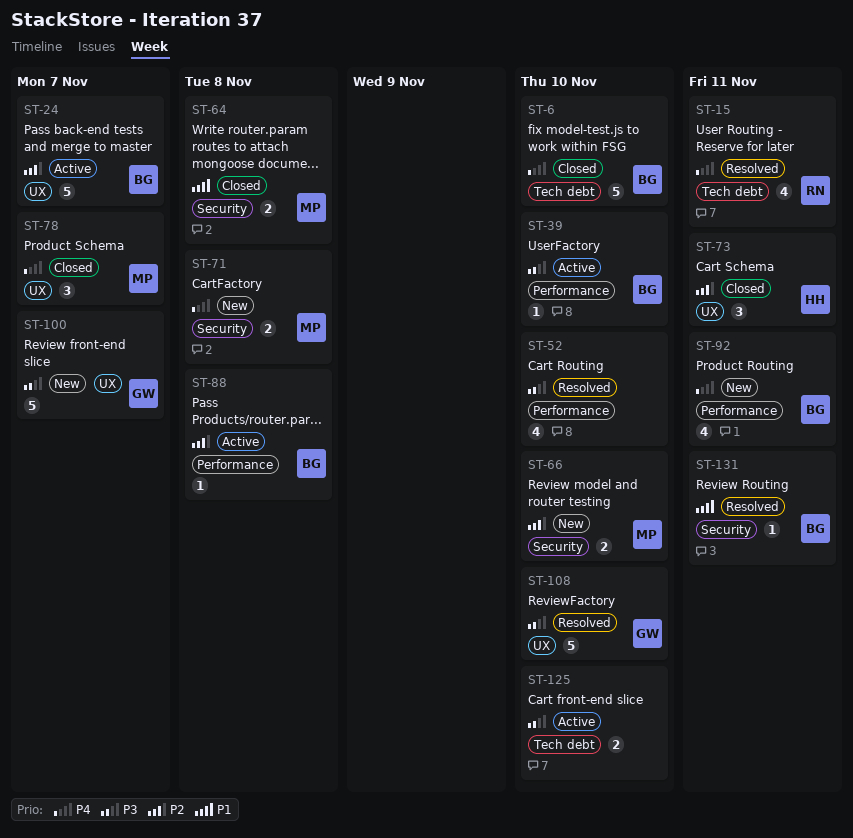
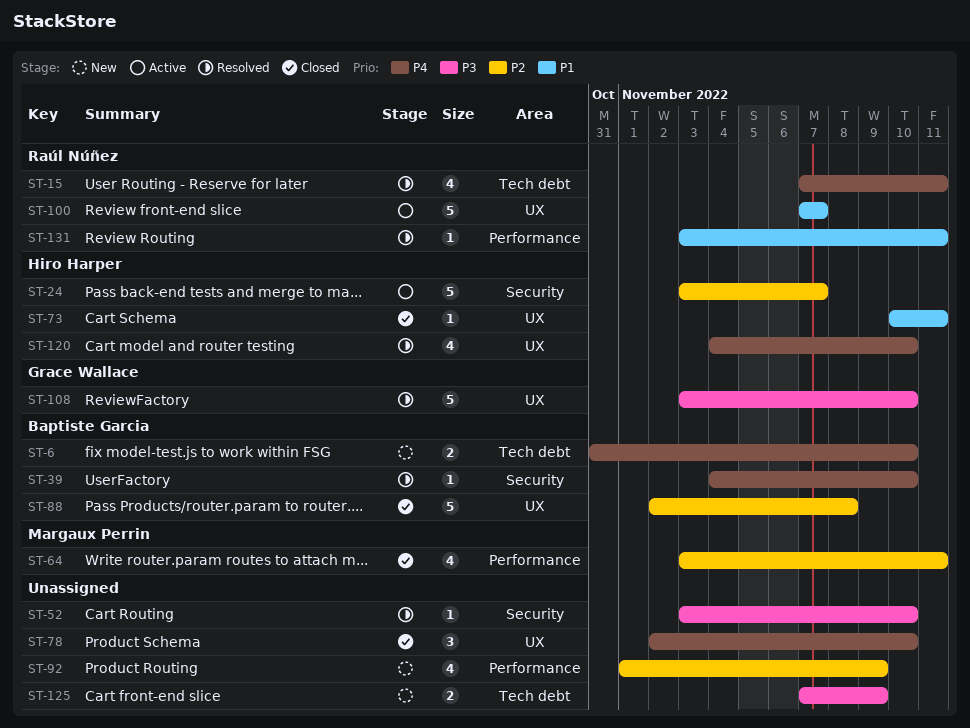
ST-6, status: Closed -> New
ST-6, estimate: 5 -> 2
ST-24, owner: Baptiste Garcia -> Hiro Harper
ST-24, label: UX -> Security
ST-39, status: Active -> Resolved
ST-39, priority: P3 -> P4
ST-39, label: Performance -> Security
ST-52, label: Performance -> Security
ST-52, estimate: 4 -> 1
ST-64, priority: P1 -> P2
ST-64, label: Security -> Performance
ST-64, estimate: 2 -> 4
ST-64, due: Nov 8 -> Nov 11
ST-66: present -> none
ST-71: present -> none
ST-73, priority: P2 -> P1
ST-73, estimate: 3 -> 1
ST-78, owner: Margaux Perrin -> none
ST-78, due: Nov 7 -> Nov 10
ST-88, status: Active -> Closed
ST-88, label: Performance -> UX
ST-88, estimate: 1 -> 5
ST-92, owner: Baptiste Garcia -> none
ST-92, priority: P4 -> P2
ST-92, due: Nov 11 -> Nov 9
ST-100, status: New -> Active
ST-100, owner: Grace Wallace -> Raúl Núñez
ST-100, priority: P3 -> P1
ST-120: none -> present
ST-125, status: Active -> New
ST-125, due: Nov 10 -> Nov 9
ST-131, owner: Baptiste Garcia -> Raúl Núñez
ST-131, label: Security -> Performance

